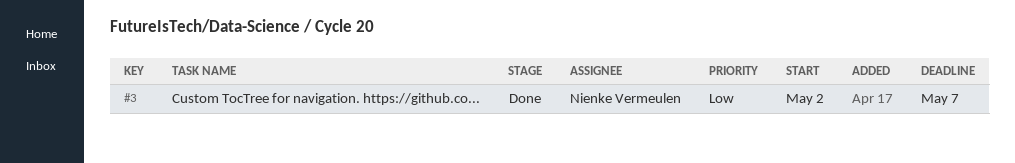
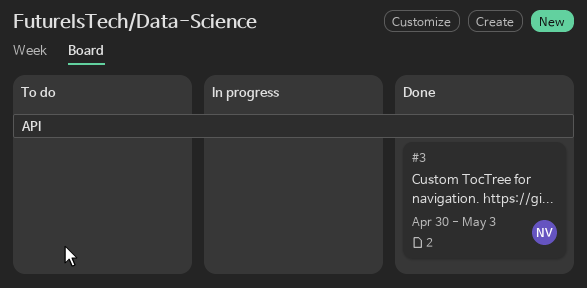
#3, start: May 2 -> Apr 30
#3, due: May 7 -> May 3

